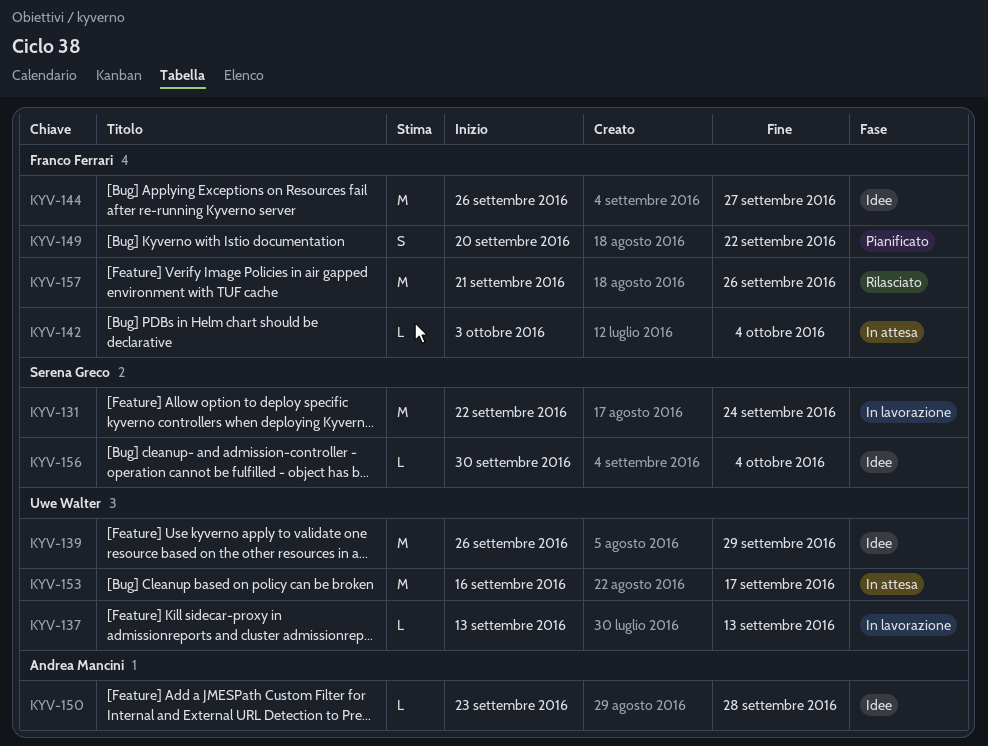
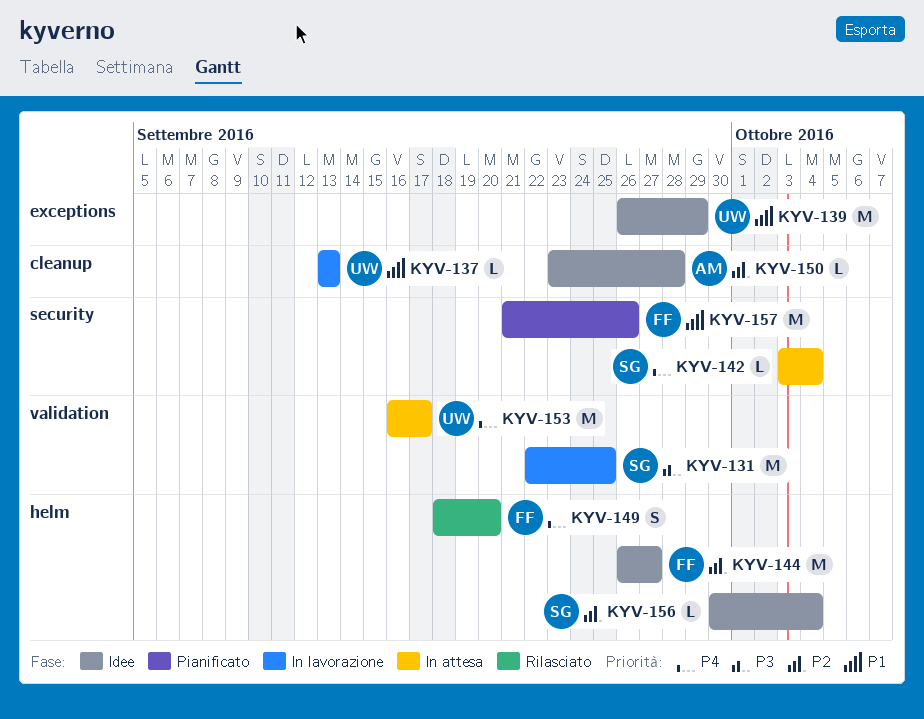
KYV-131, due: Sep 24 -> Sep 25
KYV-142, owner: Franco Ferrari -> Serena Greco
KYV-149, status: Pianificato -> Rilasciato
KYV-149, start: Sep 20 -> Sep 18
KYV-149, due: Sep 22 -> Sep 20
KYV-157, status: Rilasciato -> Pianificato

